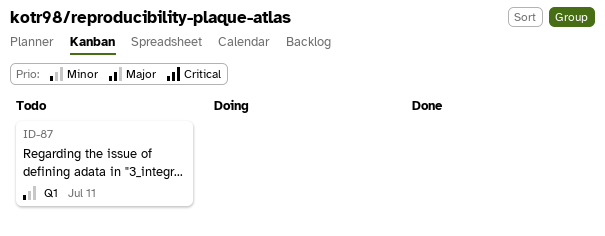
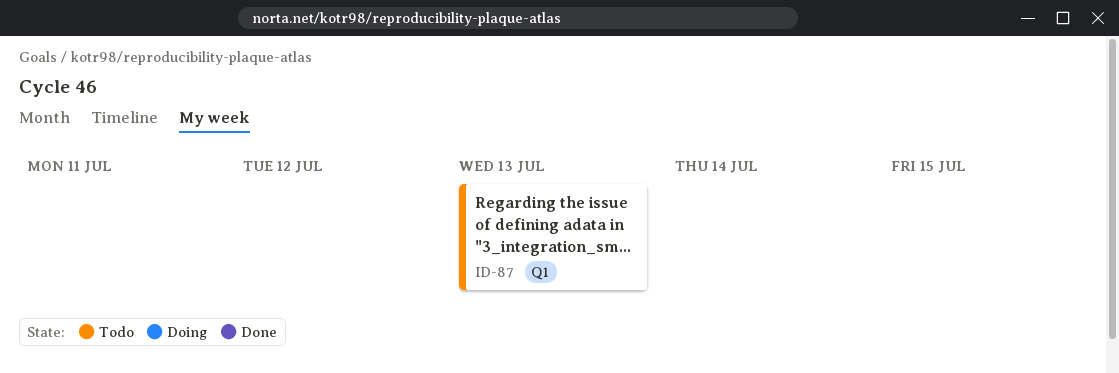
ID-87, due: Jul 11 -> Jul 13

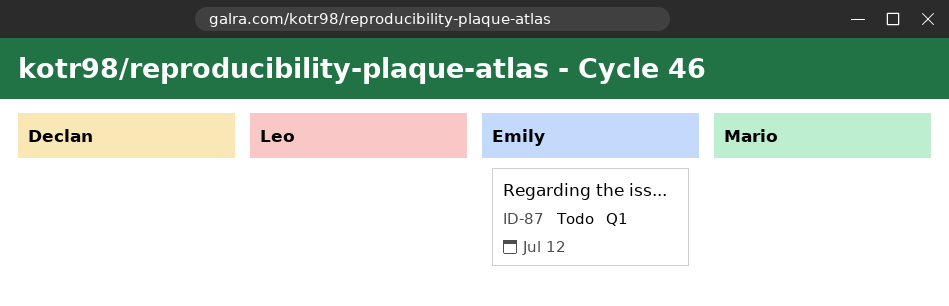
ID-87, due: Jul 13 -> Jul 12

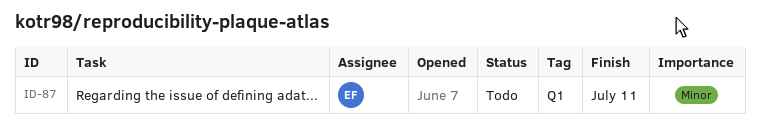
ID-87, due: Jul 12 -> Jul 11

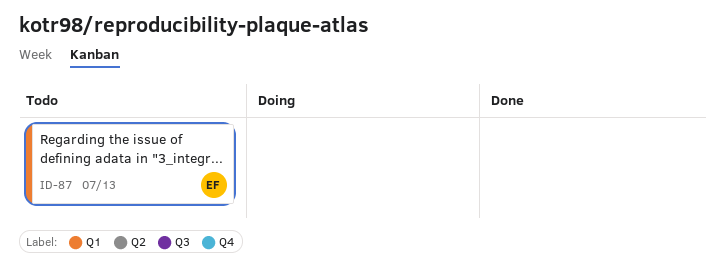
ID-87, due: Jul 11 -> Jul 13

